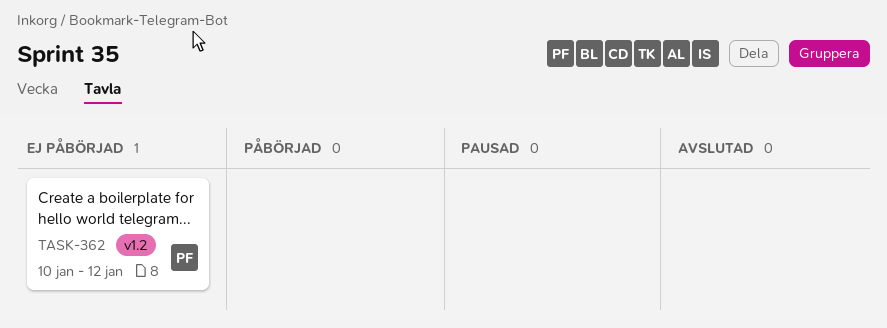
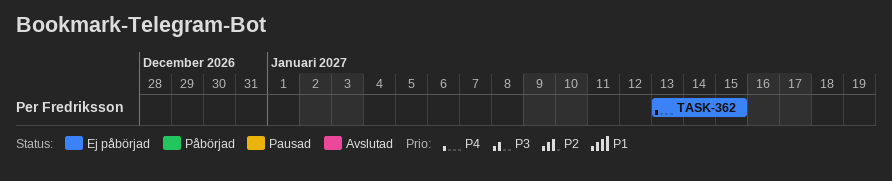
TASK-362, start: Jan 10 -> Jan 13
TASK-362, due: Jan 12 -> Jan 15

